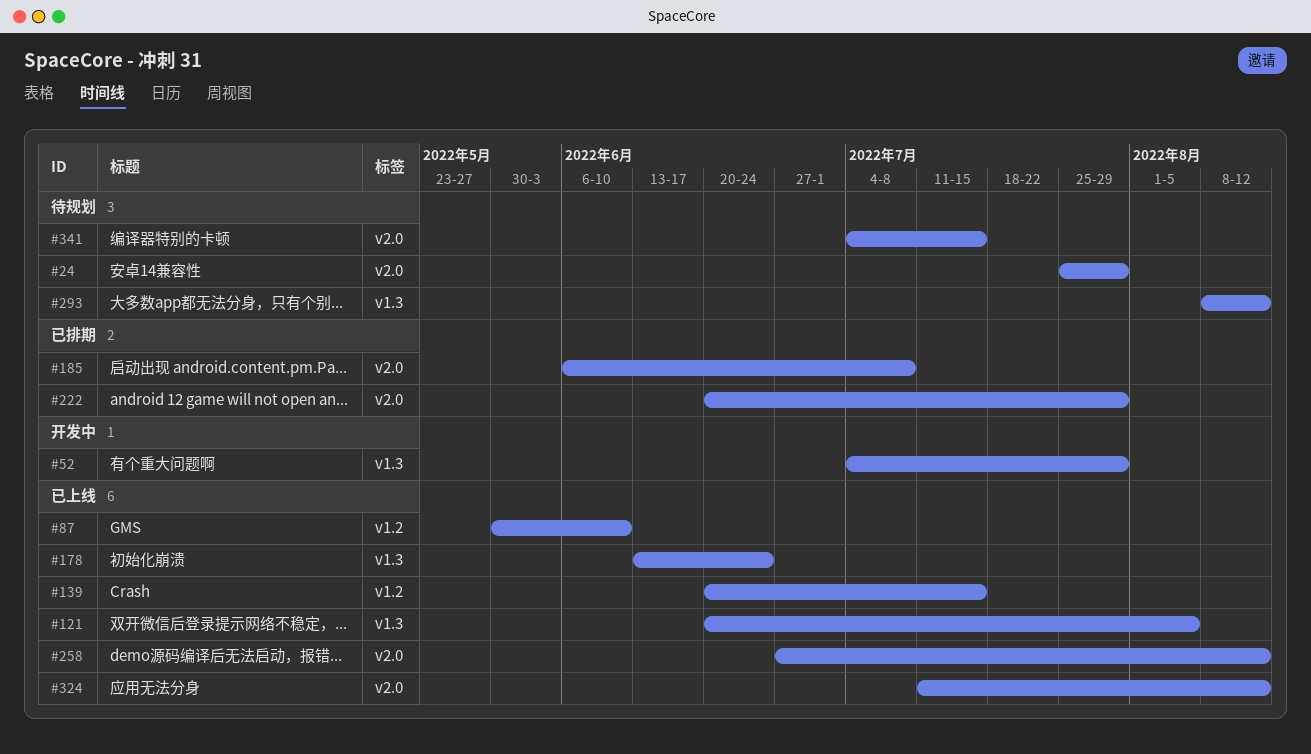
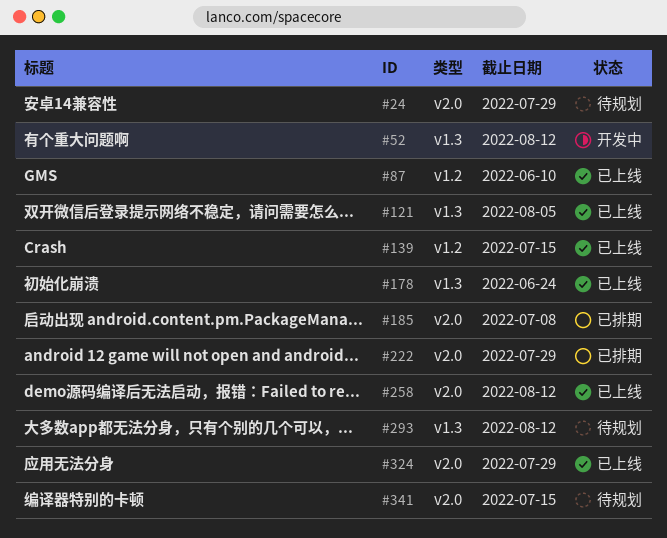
#52, due: Jul 29 -> Aug 12
#324, due: Aug 12 -> Jul 29

